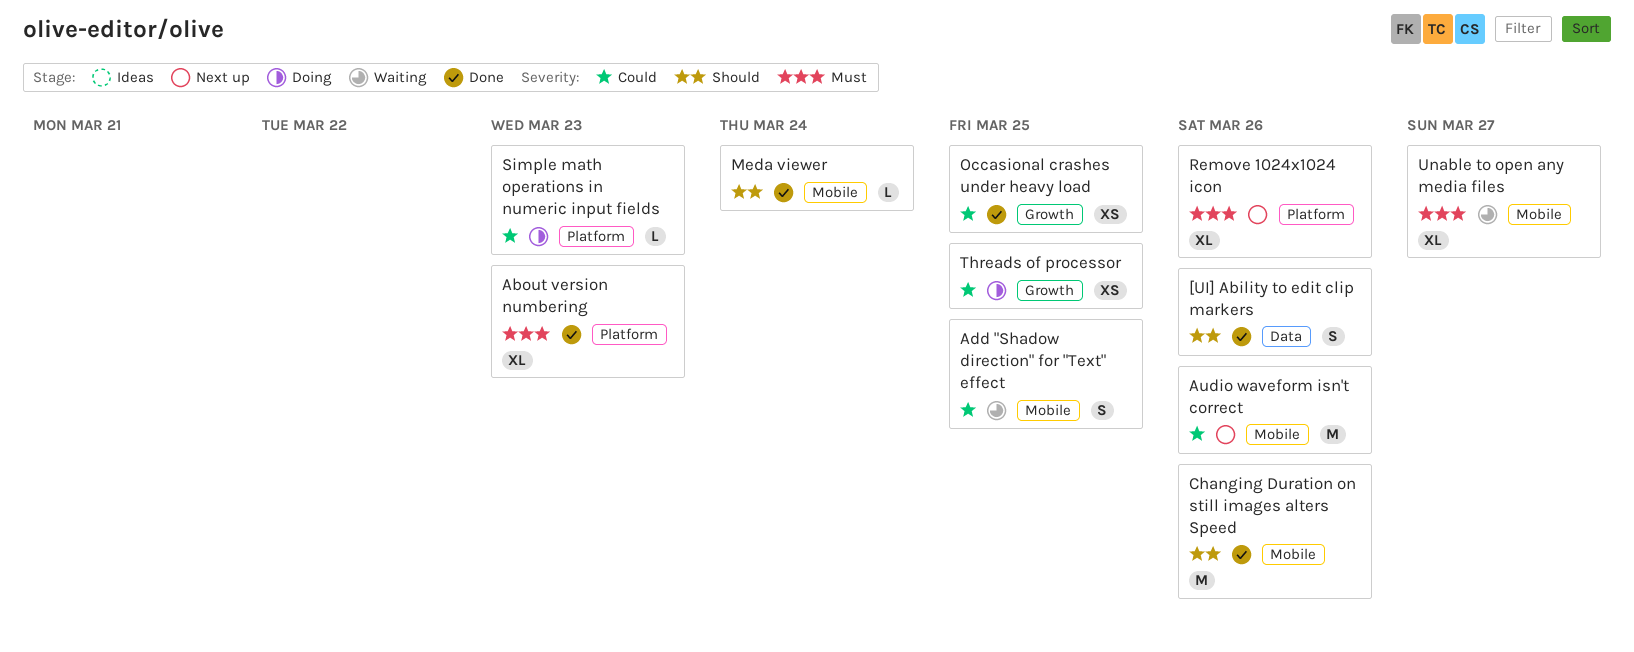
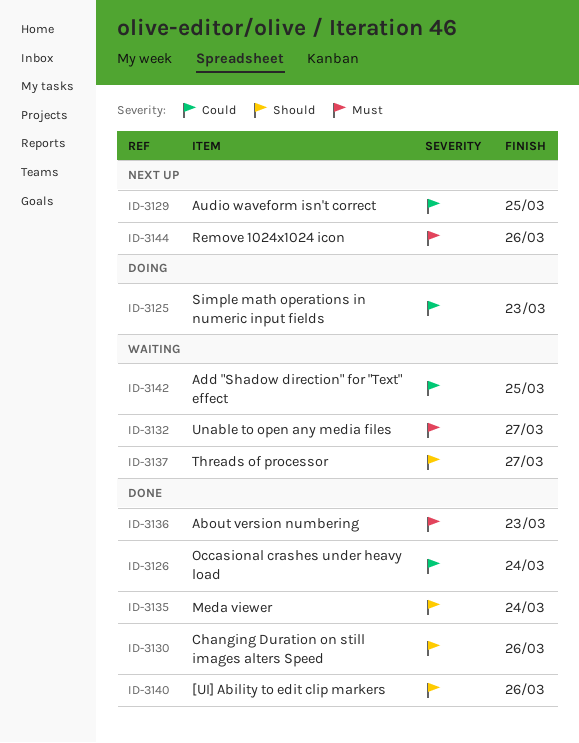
Audio waveform isn't correct, due: Mar 26 -> Mar 25
Occasional crashes under heavy load, due: Mar 25 -> Mar 24
Threads of processor, status: Doing -> Waiting
Threads of processor, priority: Could -> Should
Threads of processor, due: Mar 25 -> Mar 27

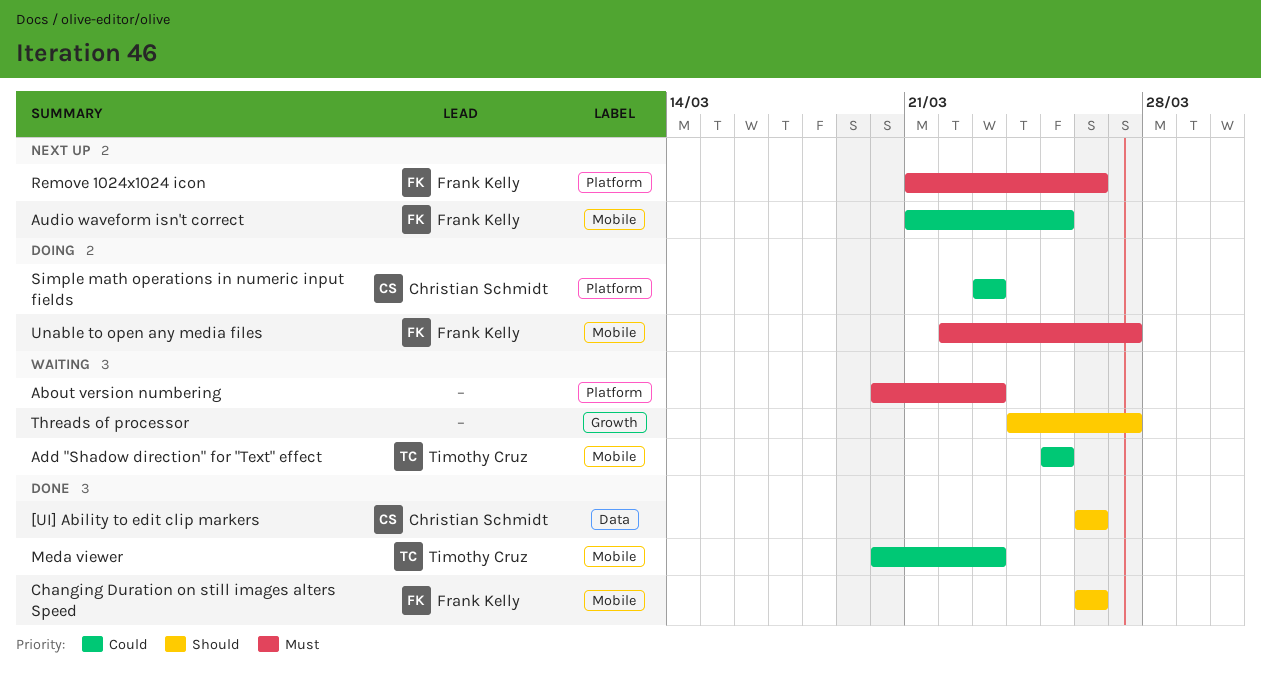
About version numbering, status: Done -> Waiting
Meda viewer, priority: Should -> Could
Meda viewer, due: Mar 24 -> Mar 23
Occasional crashes under heavy load: present -> none
Unable to open any media files, status: Waiting -> Doing

